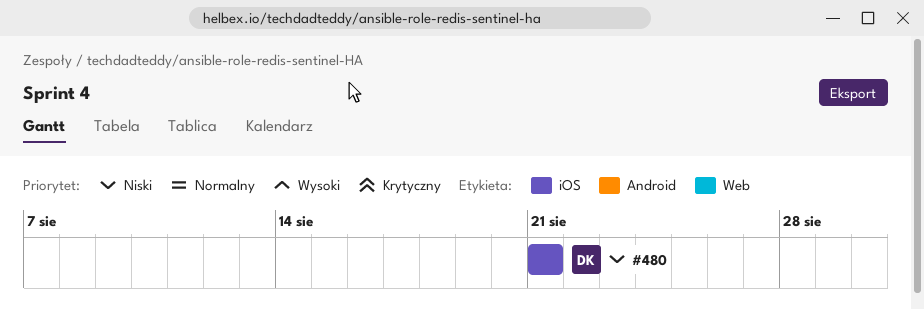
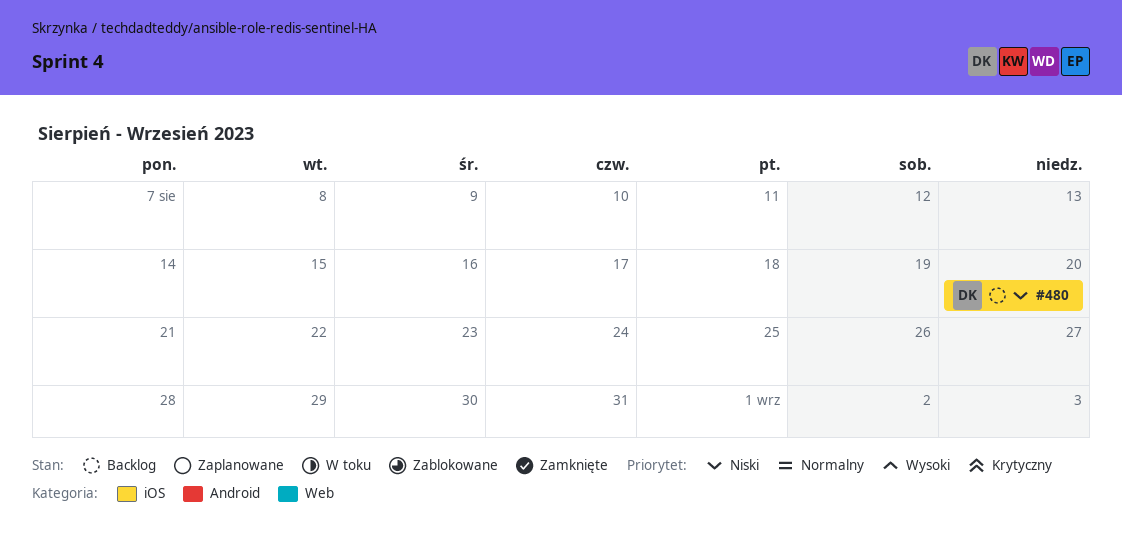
#480, start: Aug 21 -> Aug 20
#480, due: Aug 21 -> Aug 20

